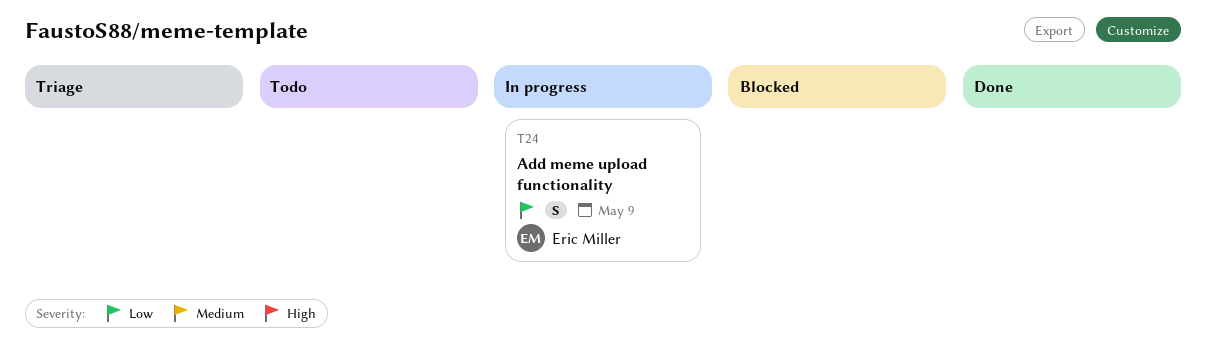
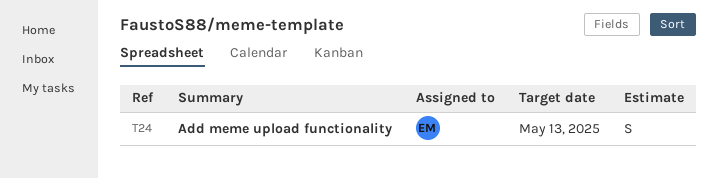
T24, due: May 9 -> May 13

